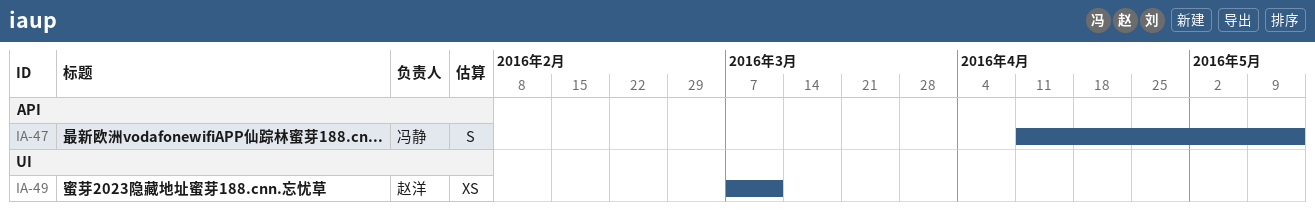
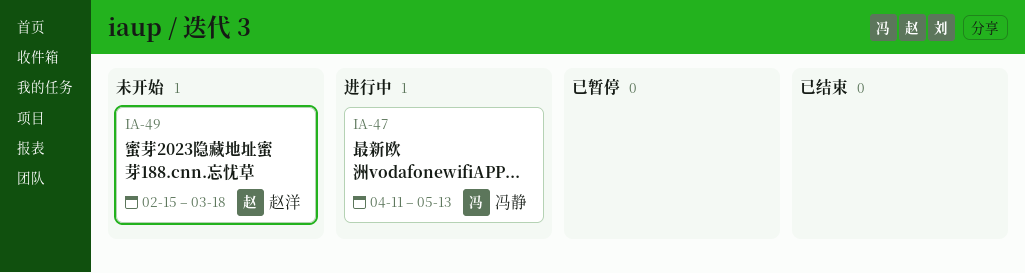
IA-49, start: Mar 7 -> Feb 15
IA-49, due: Mar 11 -> Mar 18

